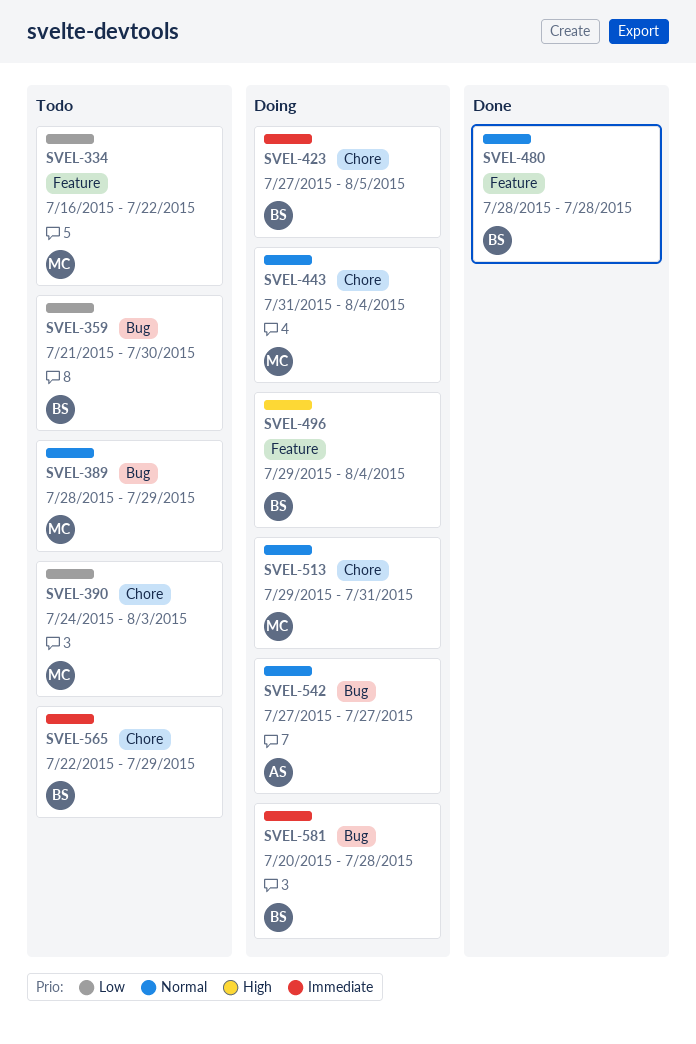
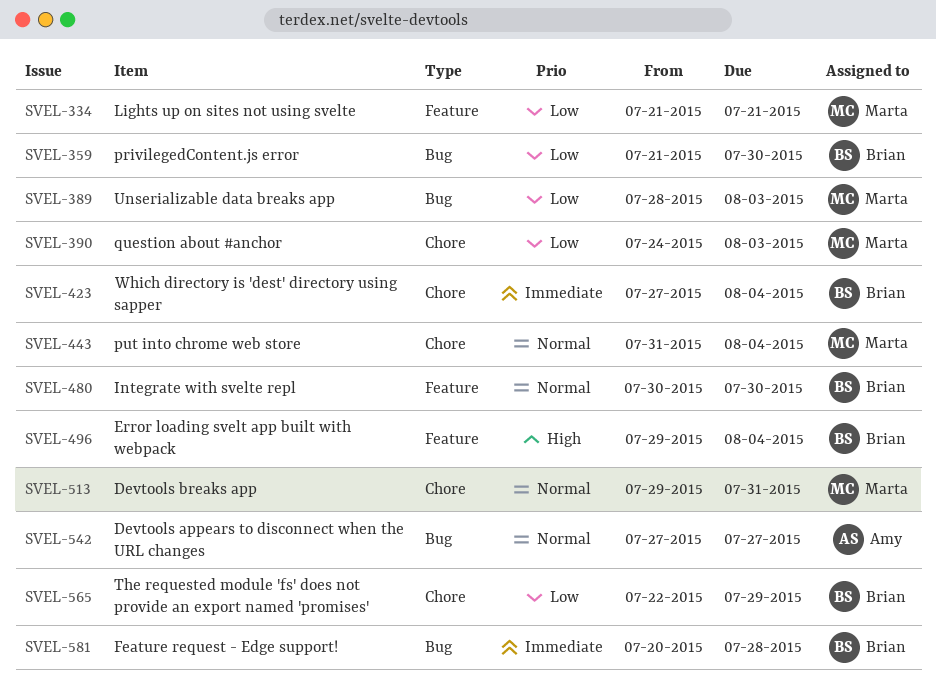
SVEL-334, start: Jul 16 -> Jul 21
SVEL-334, due: Jul 22 -> Jul 21
SVEL-389, priority: Normal -> Low
SVEL-389, due: Jul 29 -> Aug 3
SVEL-423, due: Aug 5 -> Aug 4
SVEL-480, start: Jul 28 -> Jul 30
SVEL-480, due: Jul 28 -> Jul 30
SVEL-565, priority: Immediate -> Low

